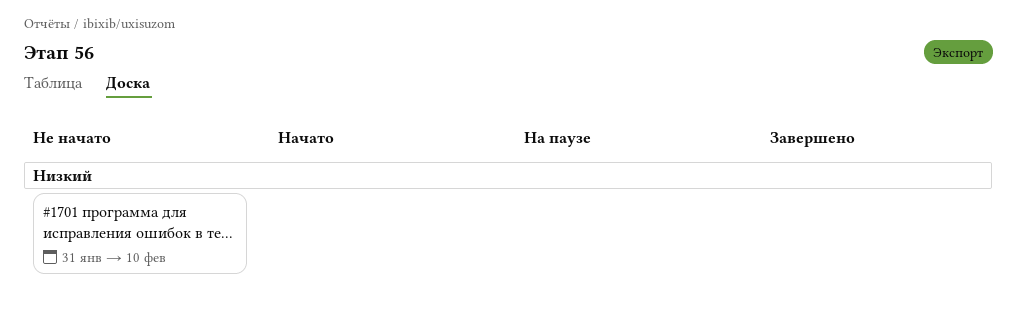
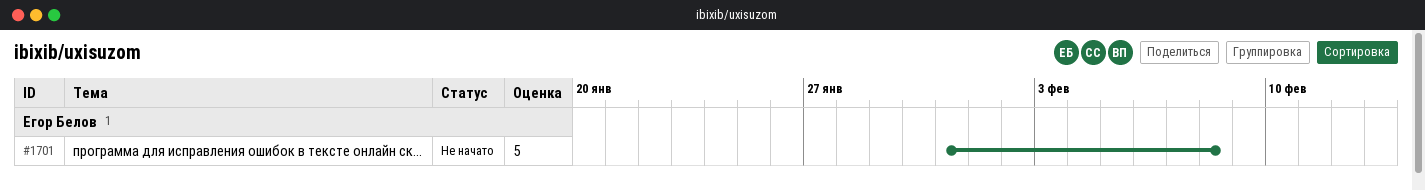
#1701, due: Feb 10 -> Feb 8

